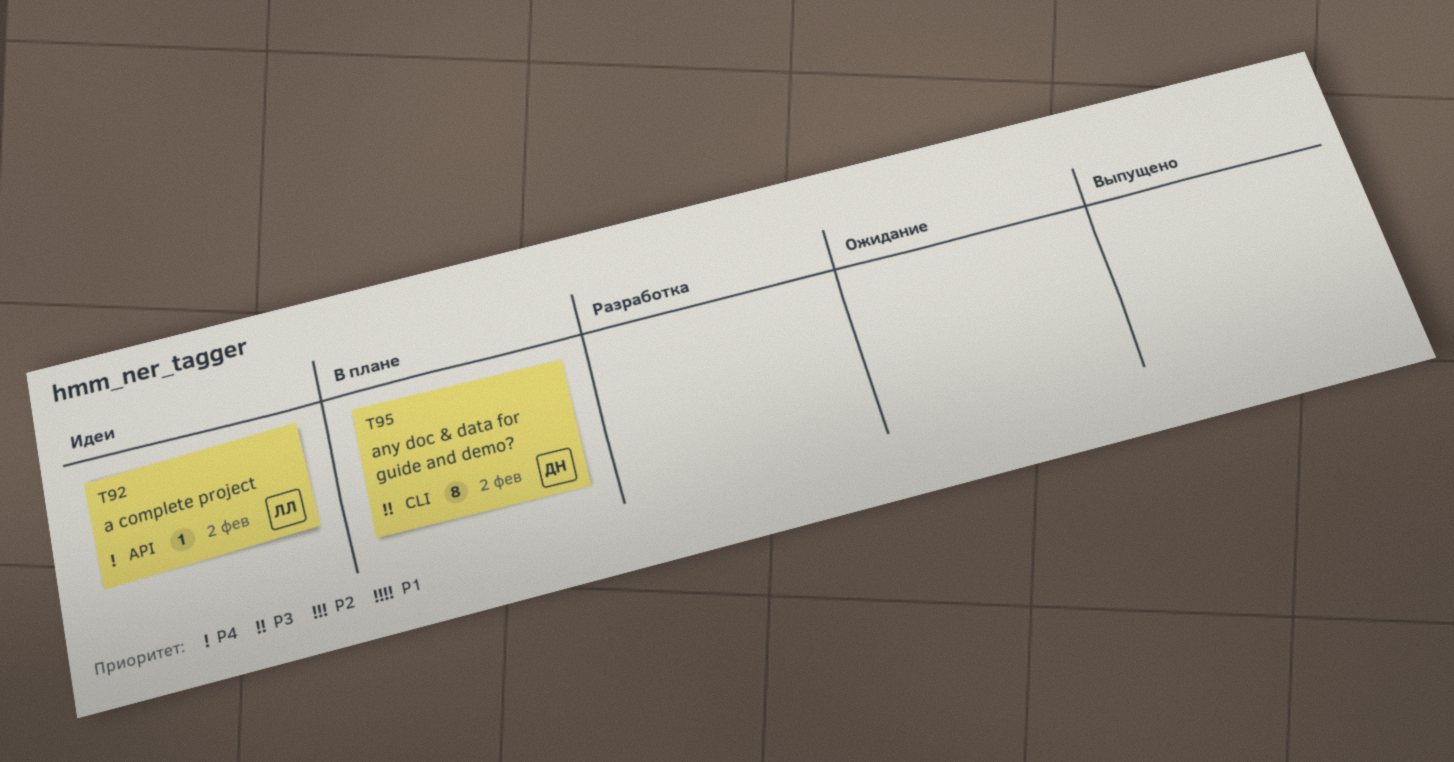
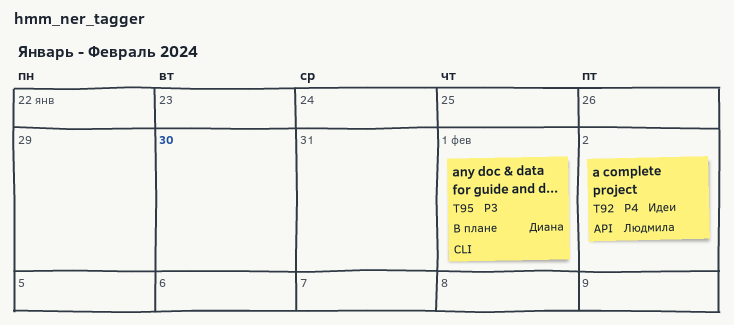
T95, due: Feb 2 -> Feb 1

